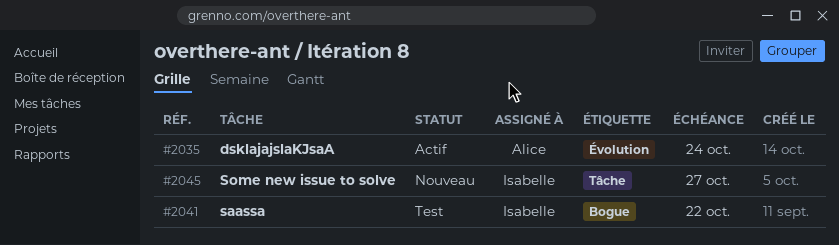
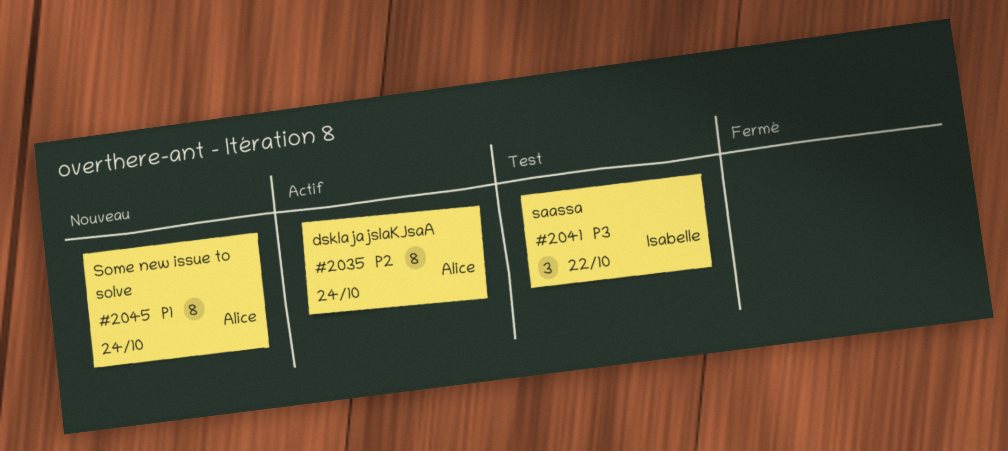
#2045, owner: Isabelle -> Alice
#2045, due: Oct 27 -> Oct 24

